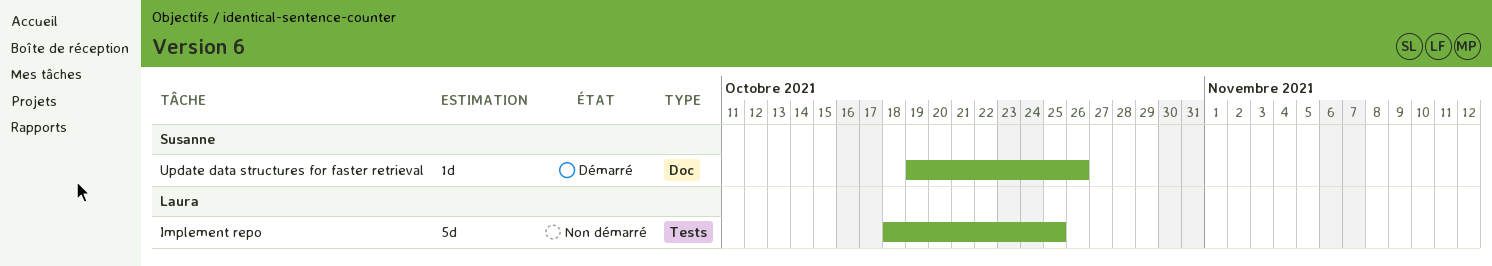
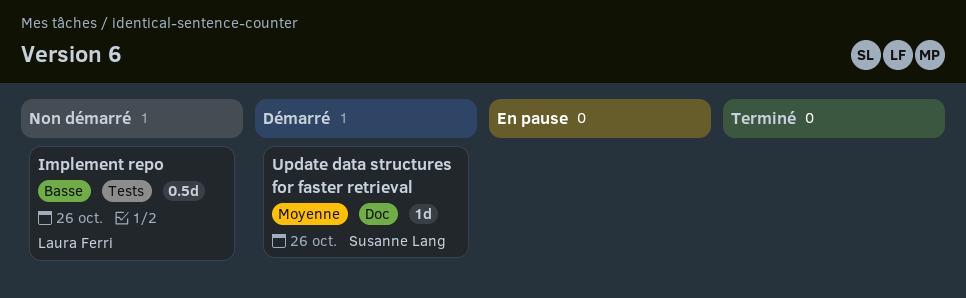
Implement repo, estimate: 5d -> 0.5d
Implement repo, due: Oct 25 -> Oct 26

